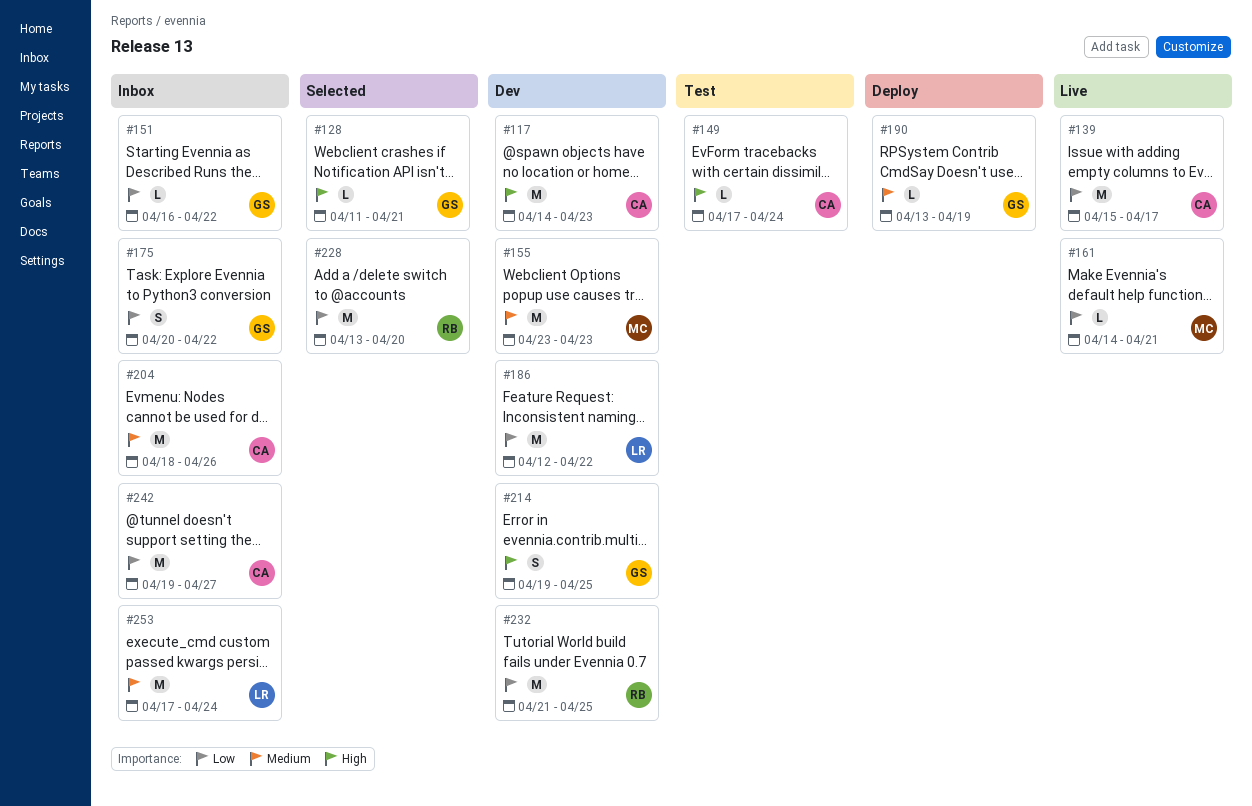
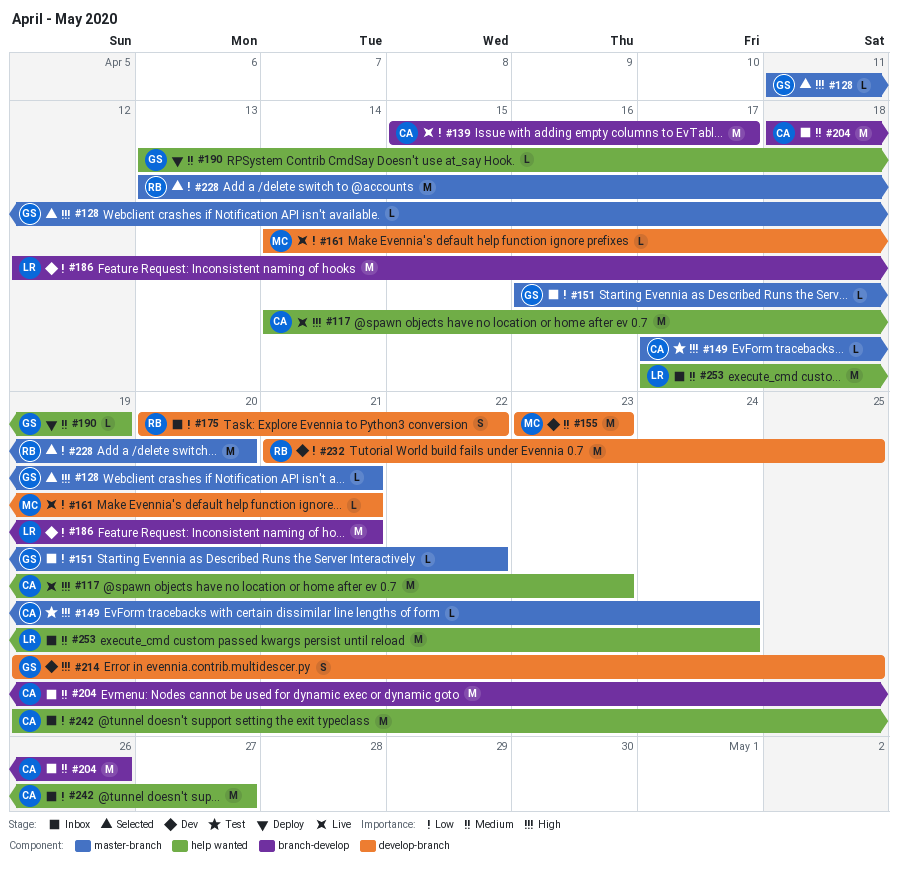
#117, status: Dev -> Live
#175, owner: GS -> RB
#186, due: Apr 22 -> Apr 21

